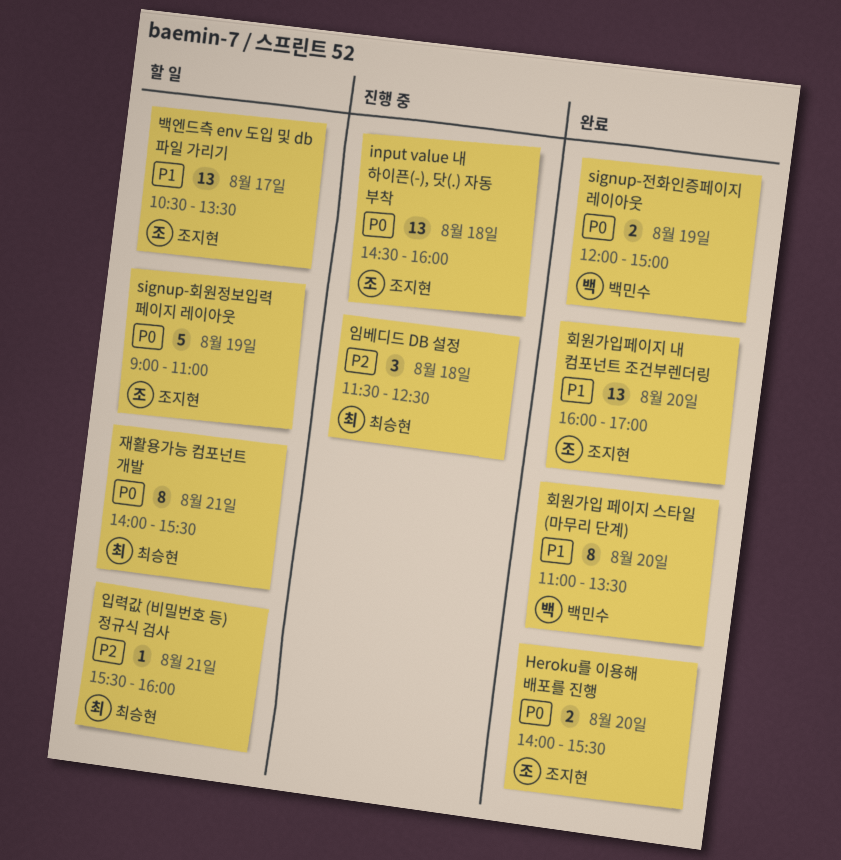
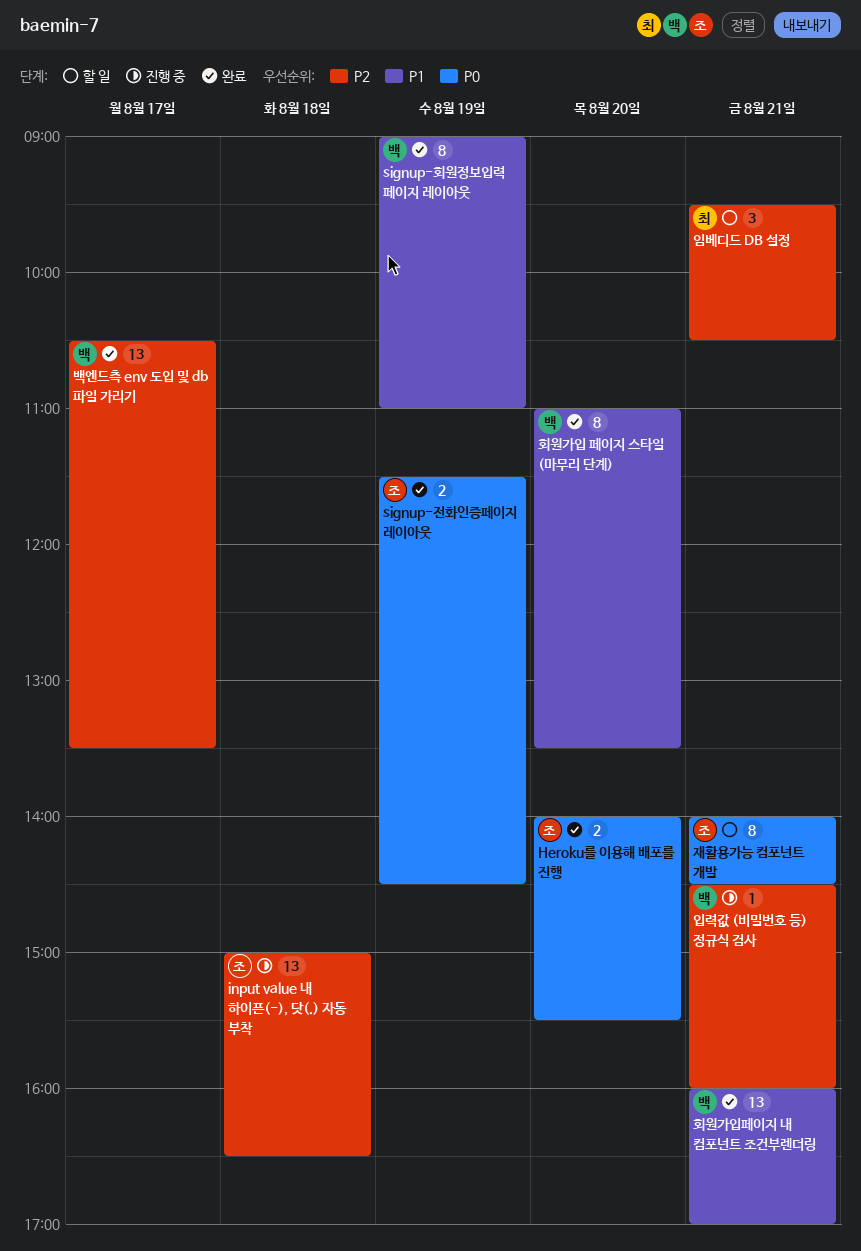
input value 내 하이픈(-), 닷(.) 자동 부착, priority: P0 -> P2
input value 내 하이픈(-), 닷(.) 자동 부착, begins: 14:30 -> 15:00
input value 내 하이픈(-), 닷(.) 자동 부착, ends: 16:00 -> 16:30
signup-전화인증페이지 레이아웃, owner: 백민수 -> 조지현
signup-전화인증페이지 레이아웃, begins: 12:00 -> 11:30
signup-전화인증페이지 레이아웃, ends: 15:00 -> 14:30
signup-회원정보입력 페이지 레이아웃, status: 할 일 -> 완료
signup-회원정보입력 페이지 레이아웃, owner: 조지현 -> 백민수
signup-회원정보입력 페이지 레이아웃, priority: P0 -> P1
signup-회원정보입력 페이지 레이아웃, estimate: 5 -> 8
백엔드측 env 도입 및 db 파일 가리기, status: 할 일 -> 완료
백엔드측 env 도입 및 db 파일 가리기, owner: 조지현 -> 백민수
백엔드측 env 도입 및 db 파일 가리기, priority: P1 -> P2
임베디드 DB 설정, status: 진행 중 -> 할 일
임베디드 DB 설정, day: Aug 18 -> Aug 21
임베디드 DB 설정, begins: 11:30 -> 09:30
임베디드 DB 설정, ends: 12:30 -> 10:30
입력값 (비밀번호 등) 정규식 검사, status: 할 일 -> 진행 중
입력값 (비밀번호 등) 정규식 검사, owner: 최승현 -> 백민수
입력값 (비밀번호 등) 정규식 검사, begins: 15:30 -> 14:30
재활용가능 컴포넌트 개발, owner: 최승현 -> 조지현
재활용가능 컴포넌트 개발, ends: 15:30 -> 14:30
회원가입페이지 내 컴포넌트 조건부렌더링, owner: 조지현 -> 백민수
회원가입페이지 내 컴포넌트 조건부렌더링, day: Aug 20 -> Aug 21

